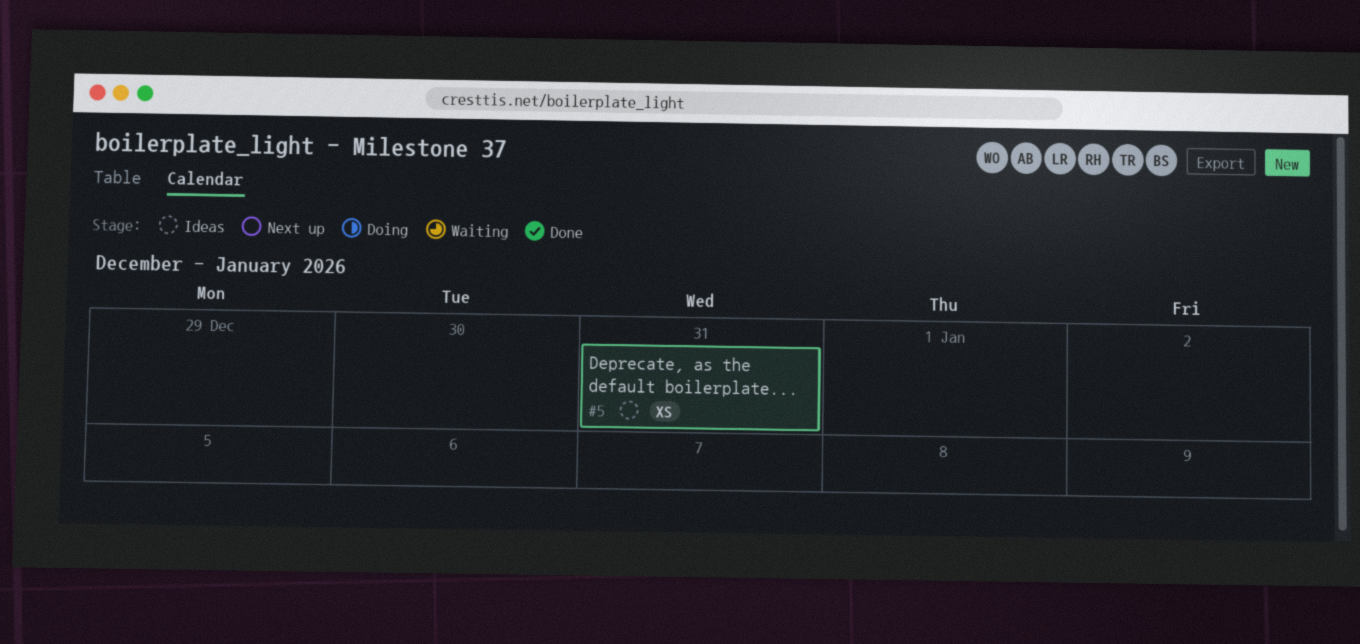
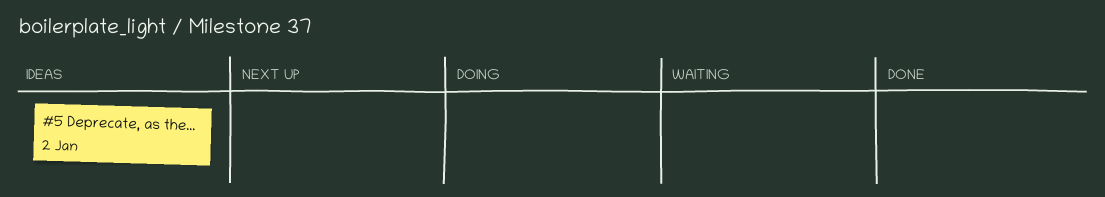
#5, due: Dec 31 -> Jan 2

